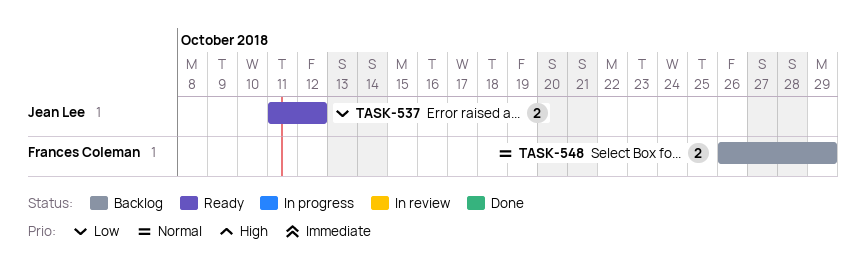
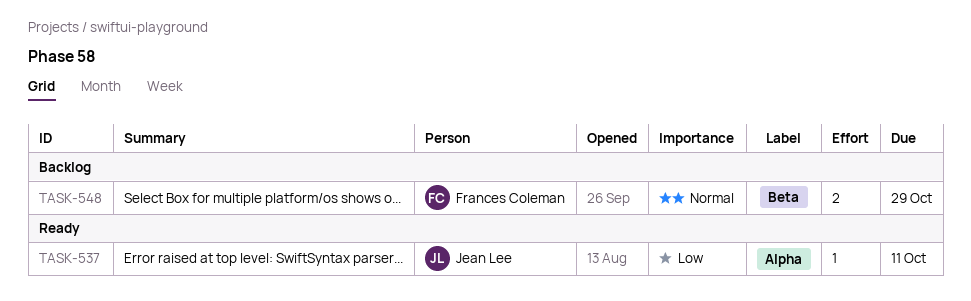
TASK-537, estimate: 2 -> 1
TASK-537, due: Oct 12 -> Oct 11

